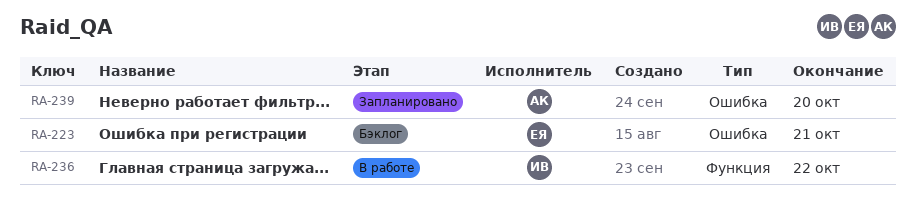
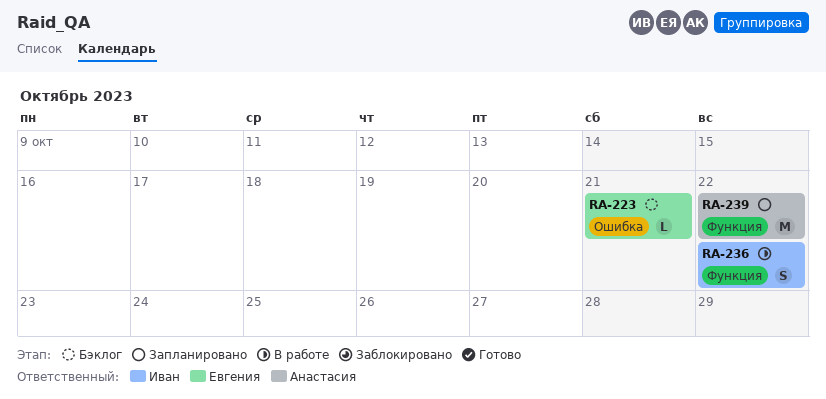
RA-239, label: Ошибка -> Функция
RA-239, due: Oct 20 -> Oct 22

